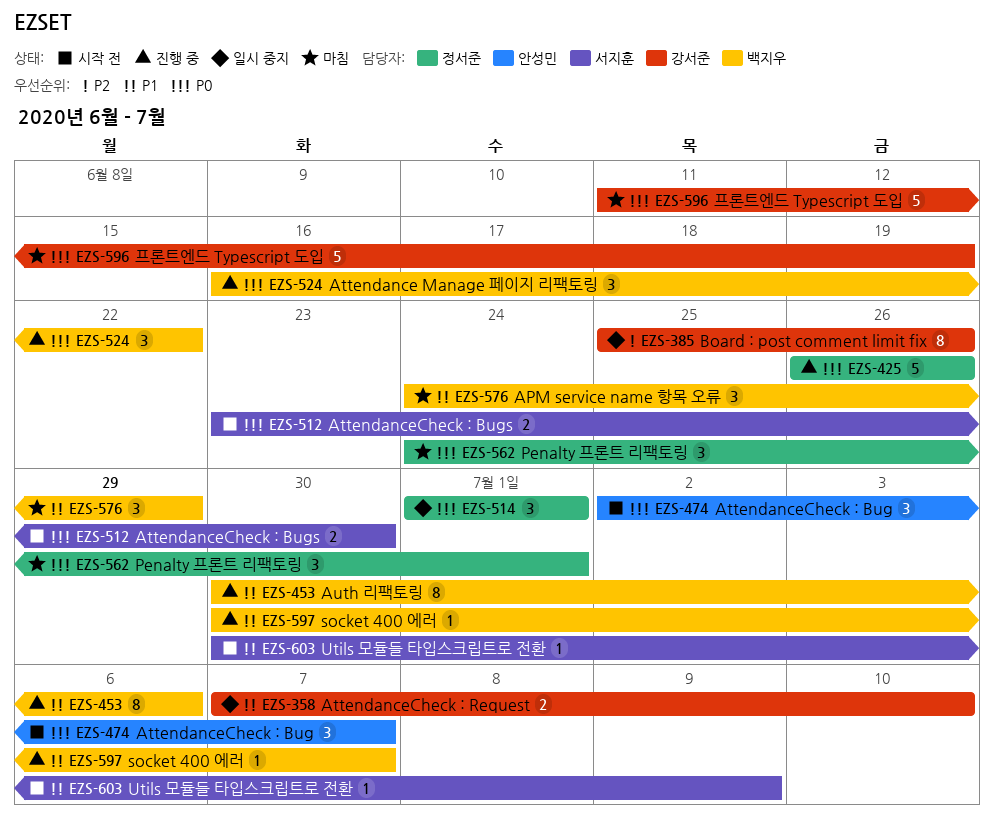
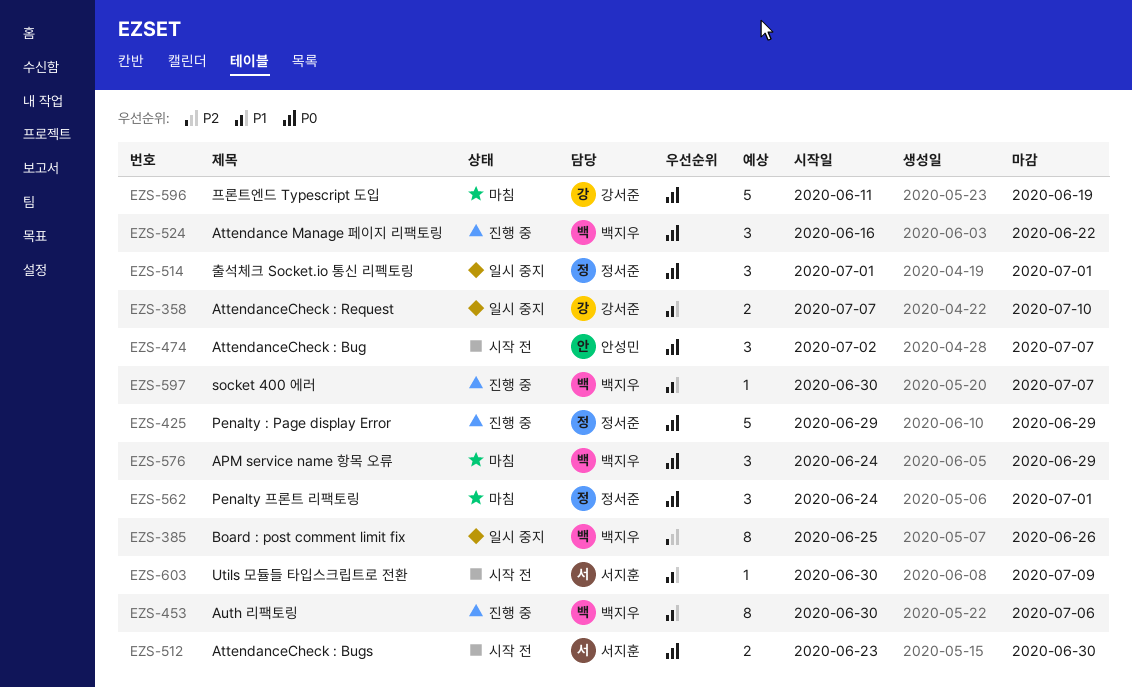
EZS-385, owner: 강서준 -> 백지우
EZS-425, start: Jun 26 -> Jun 29
EZS-425, due: Jun 26 -> Jun 29
EZS-576, priority: P1 -> P0

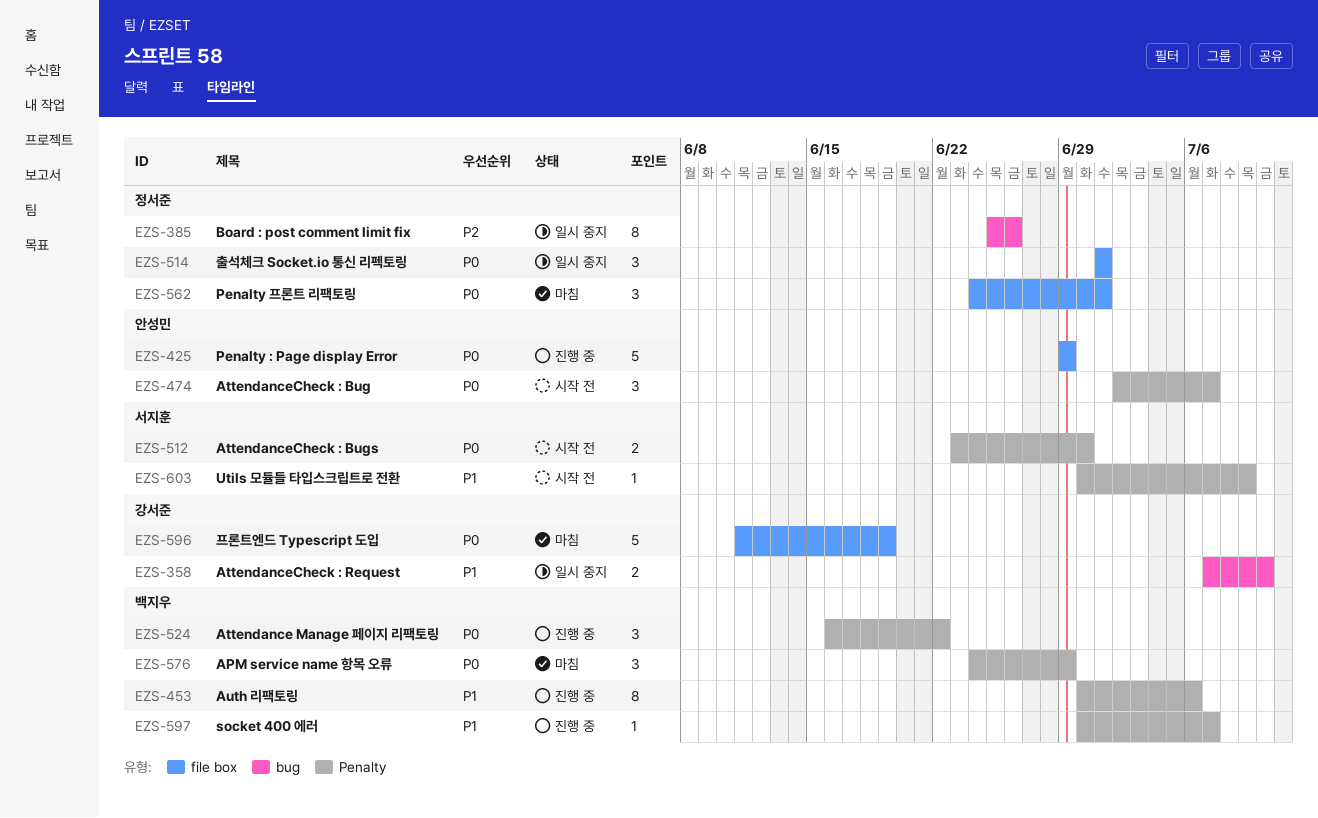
EZS-385, owner: 백지우 -> 정서준
EZS-425, owner: 정서준 -> 안성민

